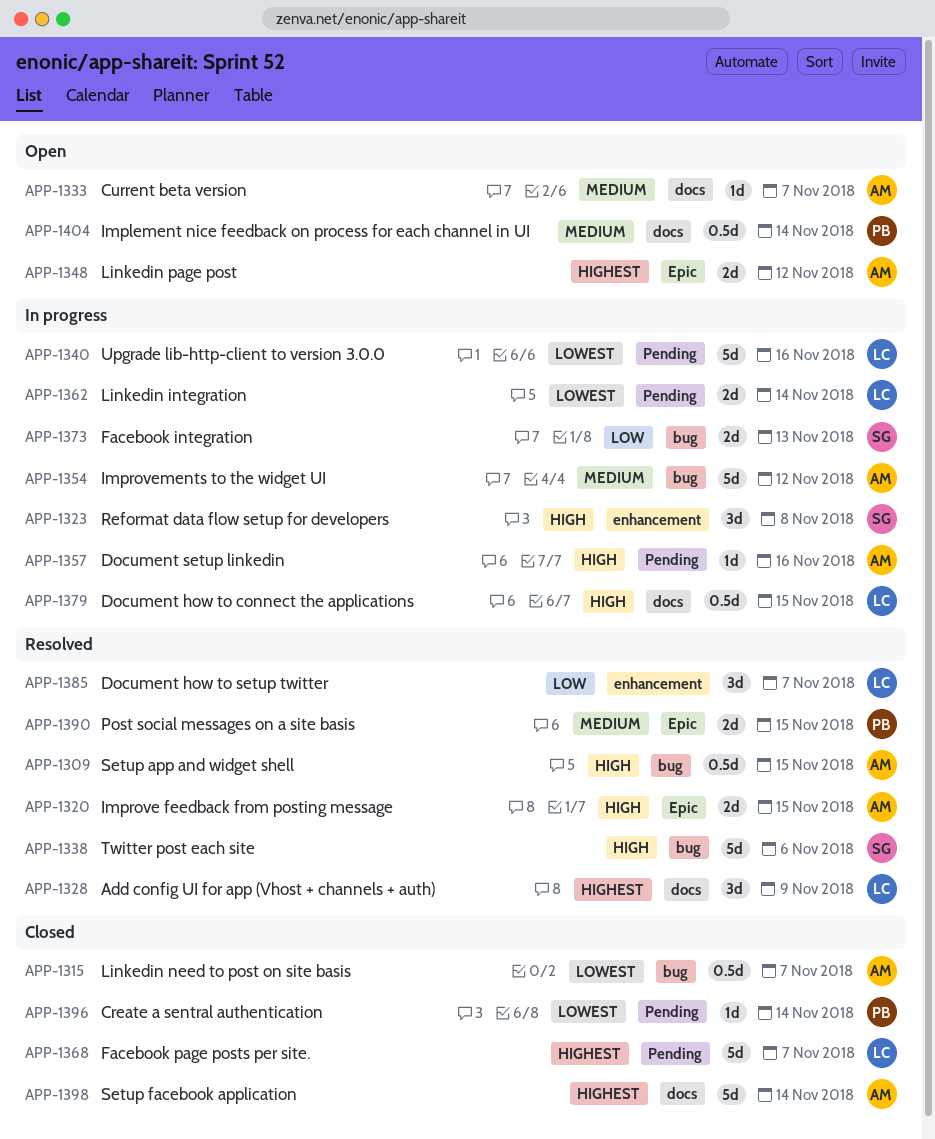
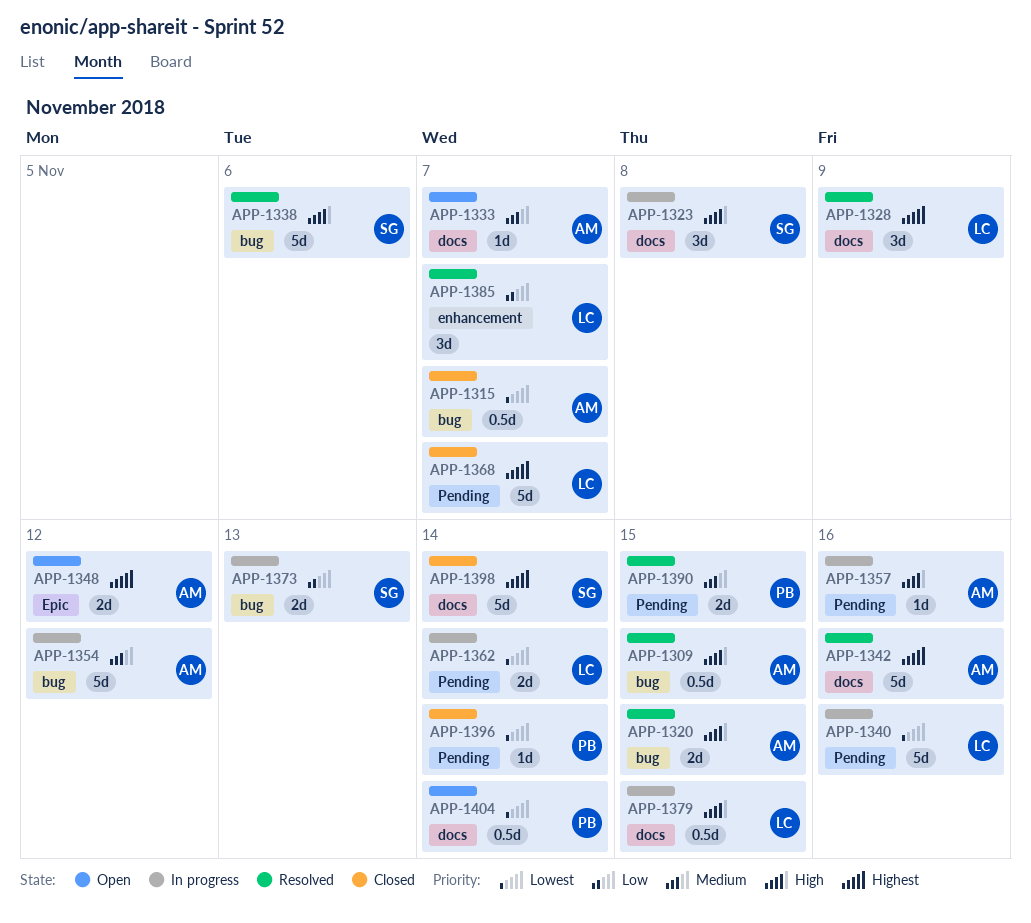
APP-1320, label: Epic -> bug
APP-1323, label: enhancement -> docs
APP-1342: none -> present
APP-1390, label: Epic -> Pending
APP-1398, owner: AM -> SG
APP-1404, priority: Medium -> Lowest

